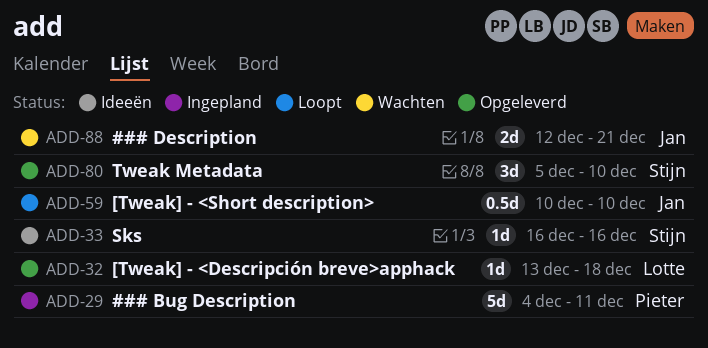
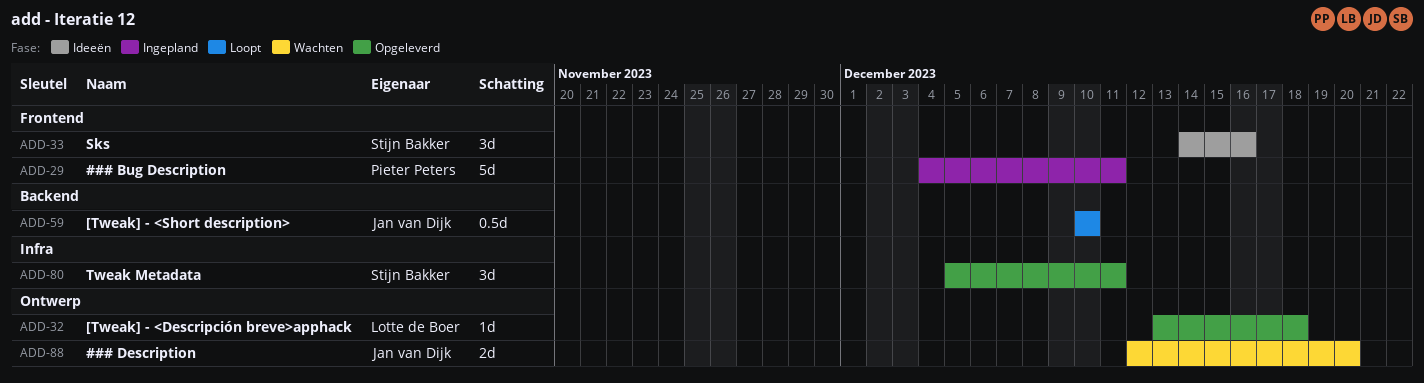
ADD-33, estimate: 1d -> 3d
ADD-33, start: Dec 16 -> Dec 14
ADD-80, due: Dec 10 -> Dec 11
ADD-88, due: Dec 21 -> Dec 20

